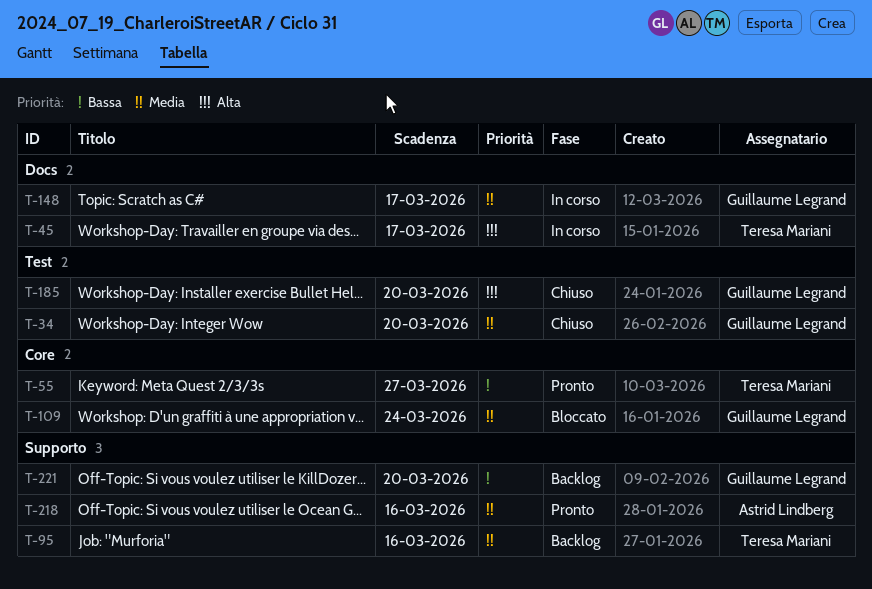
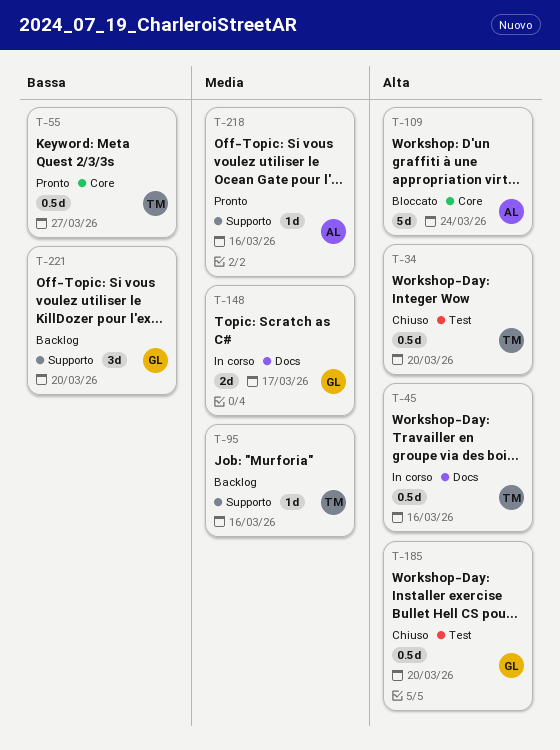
T-34, owner: Guillaume Legrand -> Teresa Mariani
T-34, priority: Media -> Alta
T-45, due: Mar 17 -> Mar 16
T-109, owner: Guillaume Legrand -> Astrid Lindberg
T-109, priority: Media -> Alta

